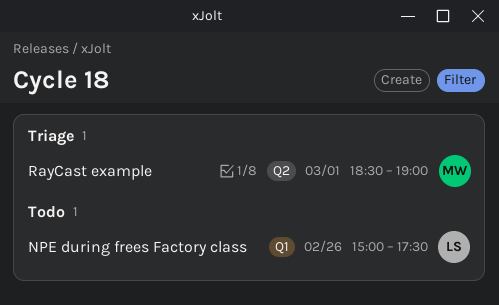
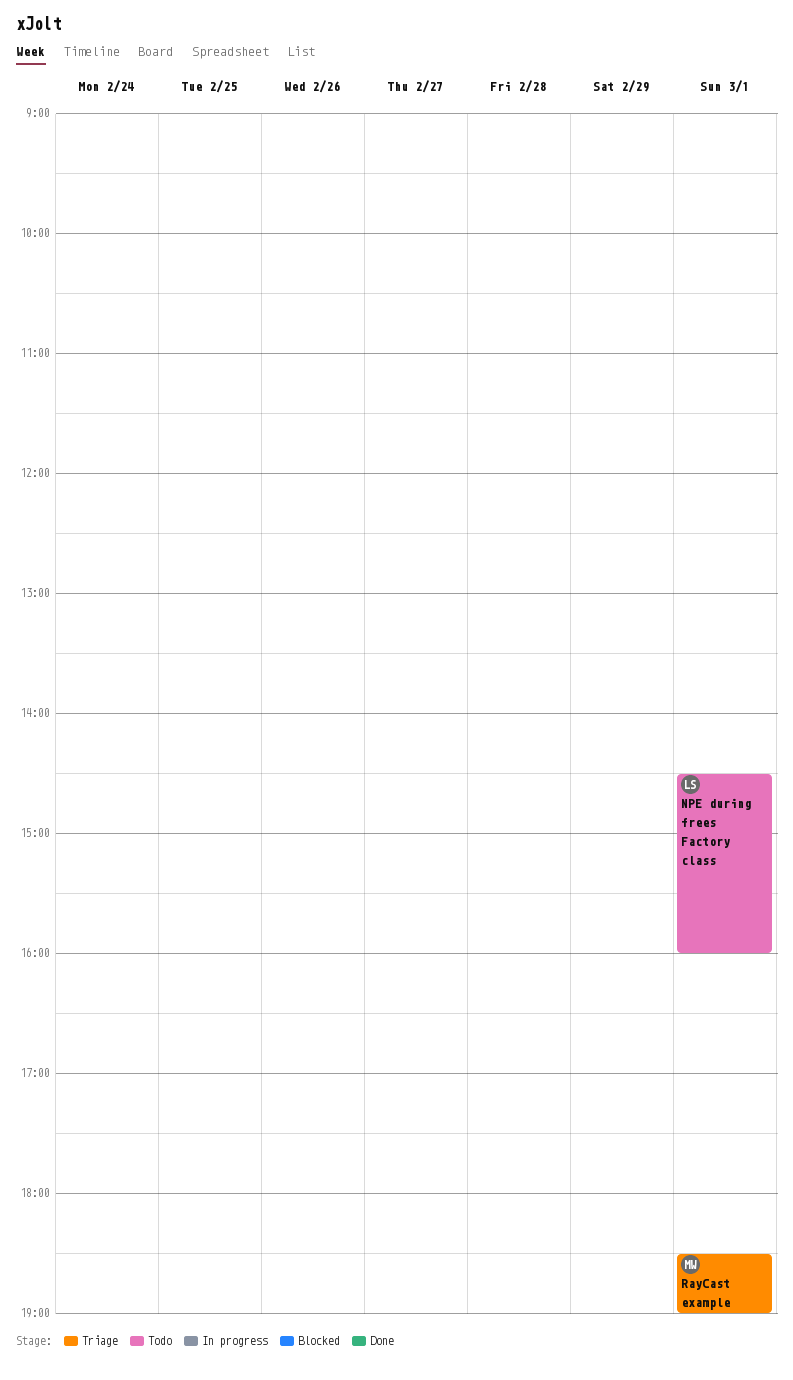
NPE during frees Factory class, day: Feb 26 -> Mar 1
NPE during frees Factory class, begins: 15:00 -> 14:30
NPE during frees Factory class, ends: 17:30 -> 16:00

